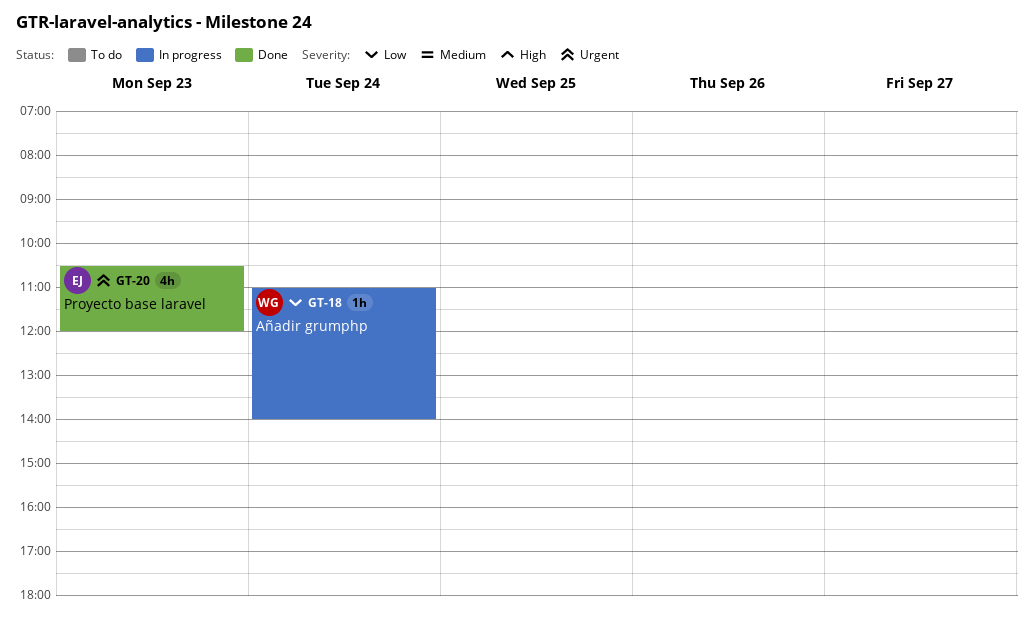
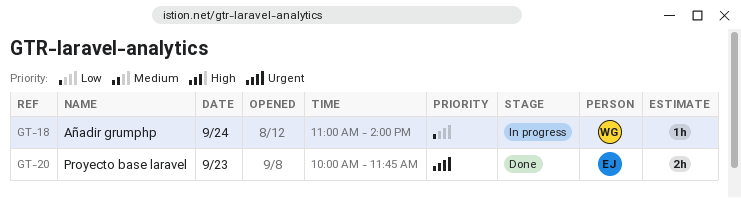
GT-20, estimate: 4h -> 2h
GT-20, begins: 10:30 -> 10:00
GT-20, ends: 12:00 -> 11:45

